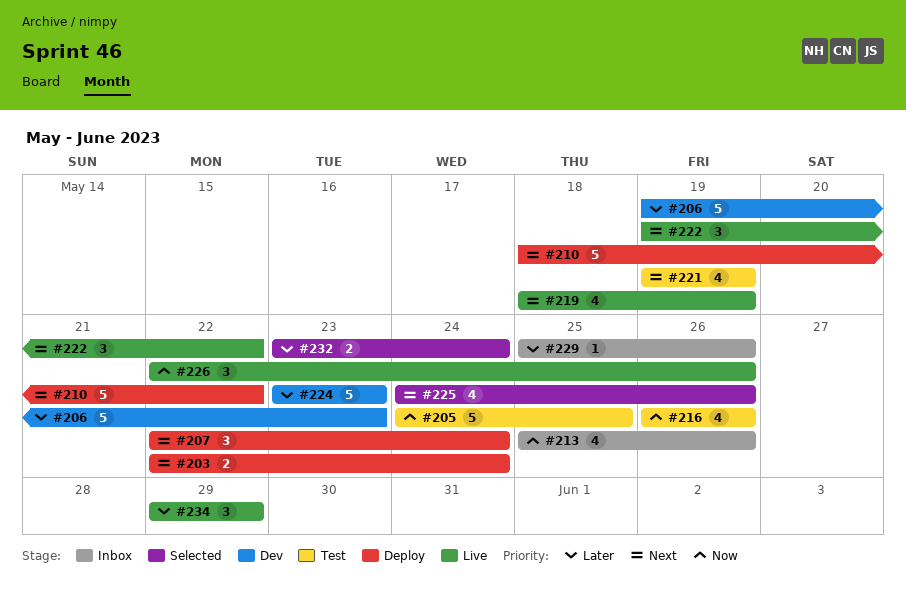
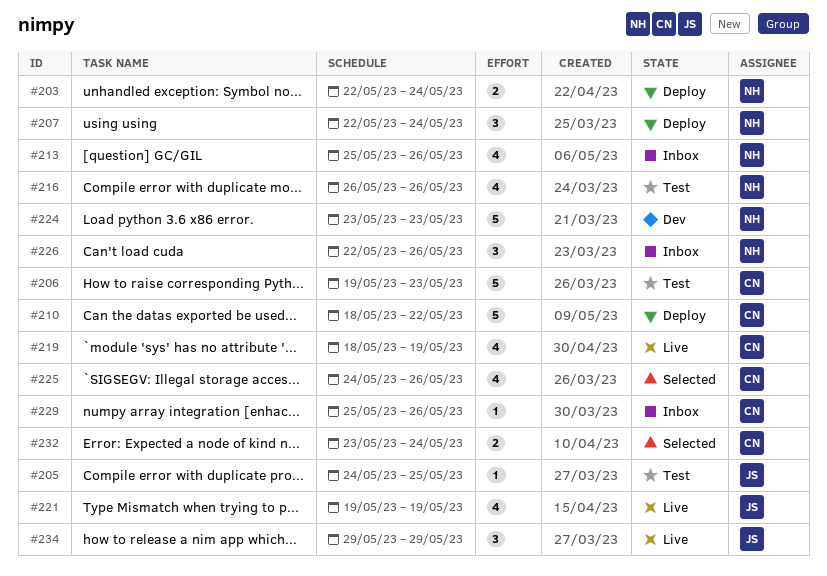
#205, estimate: 5 -> 1
#206, status: Dev -> Test
#221, status: Test -> Live
#222: present -> none
#226, status: Live -> Inbox

